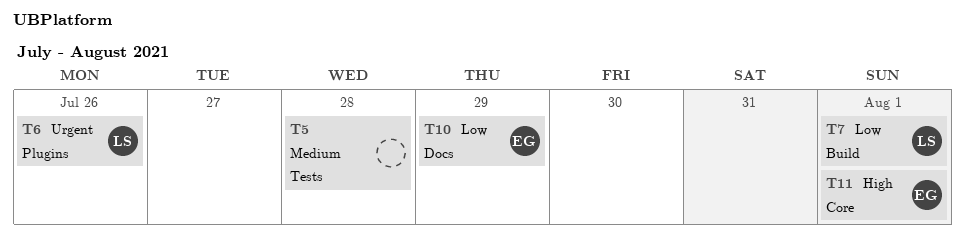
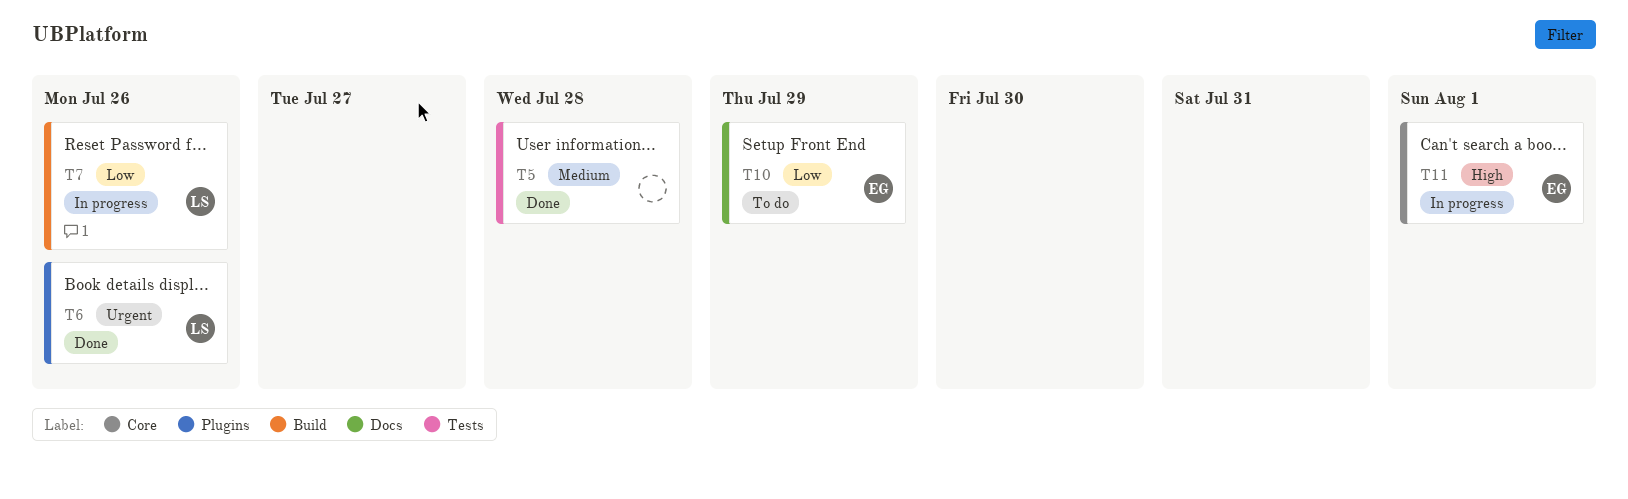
T7, due: Aug 1 -> Jul 26

